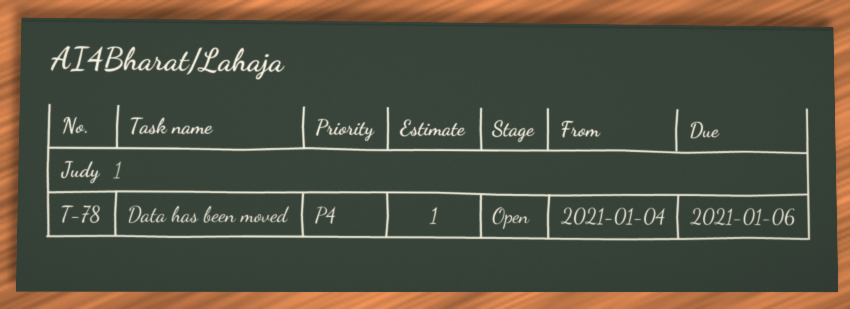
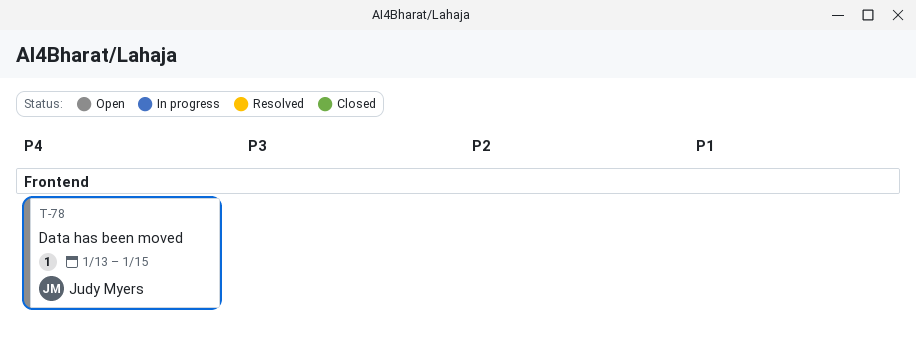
T-78, start: Jan 4 -> Jan 13
T-78, due: Jan 6 -> Jan 15

